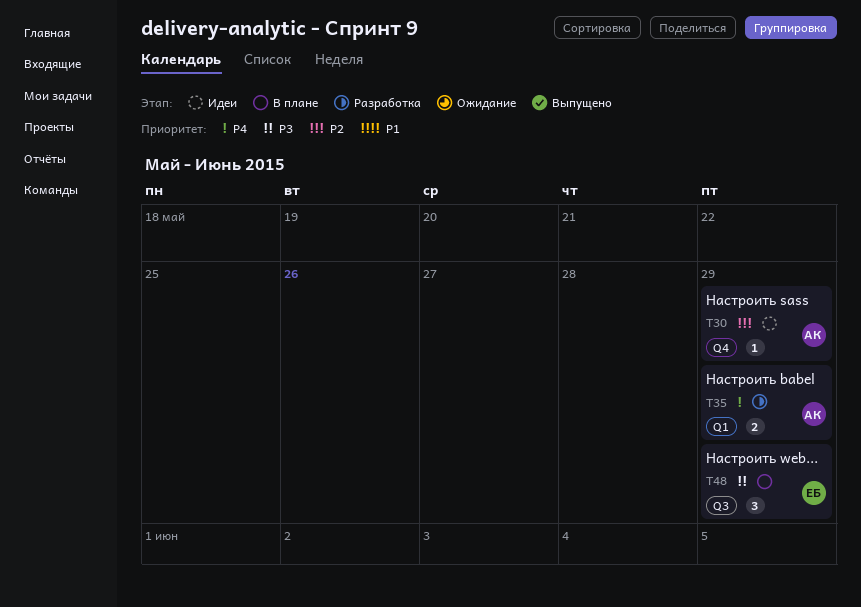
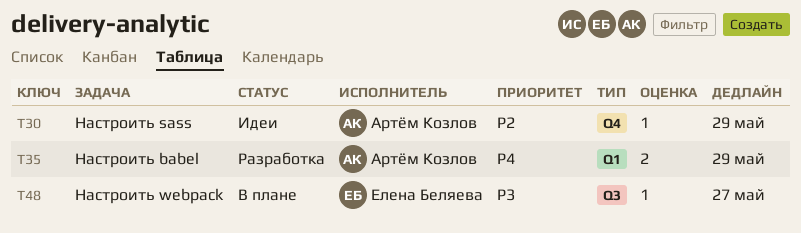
T48, estimate: 3 -> 1
T48, due: May 29 -> May 27

